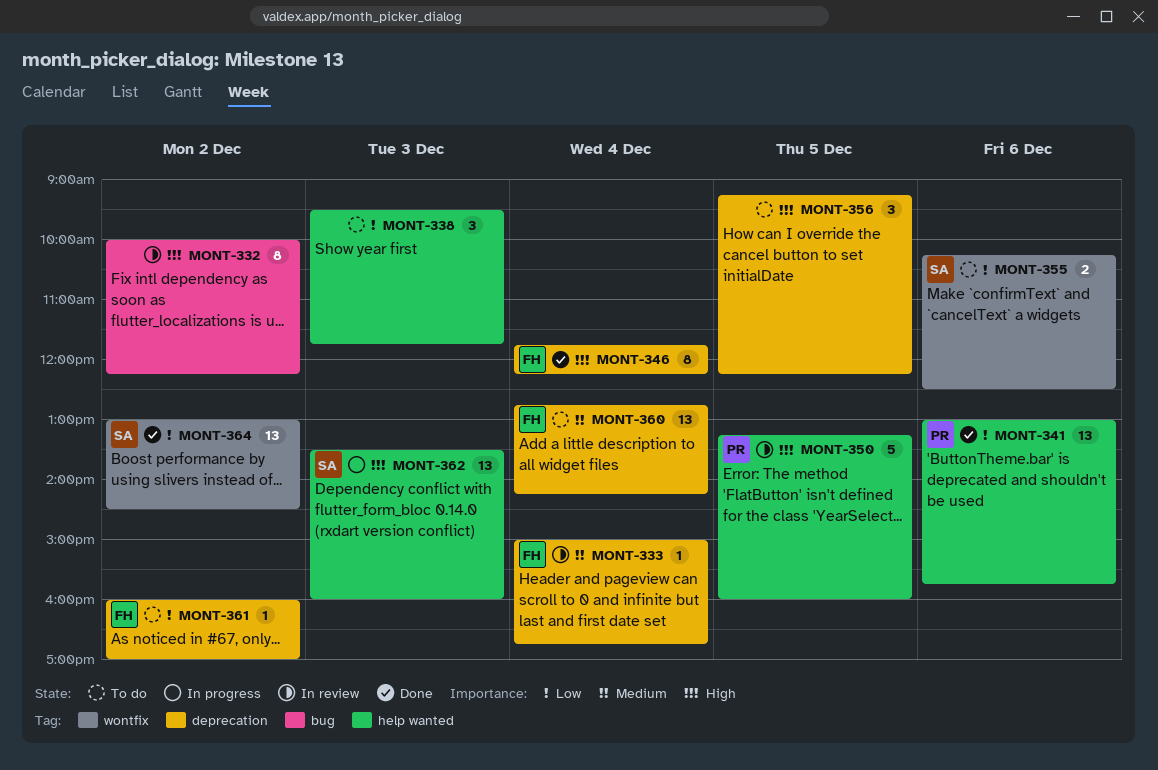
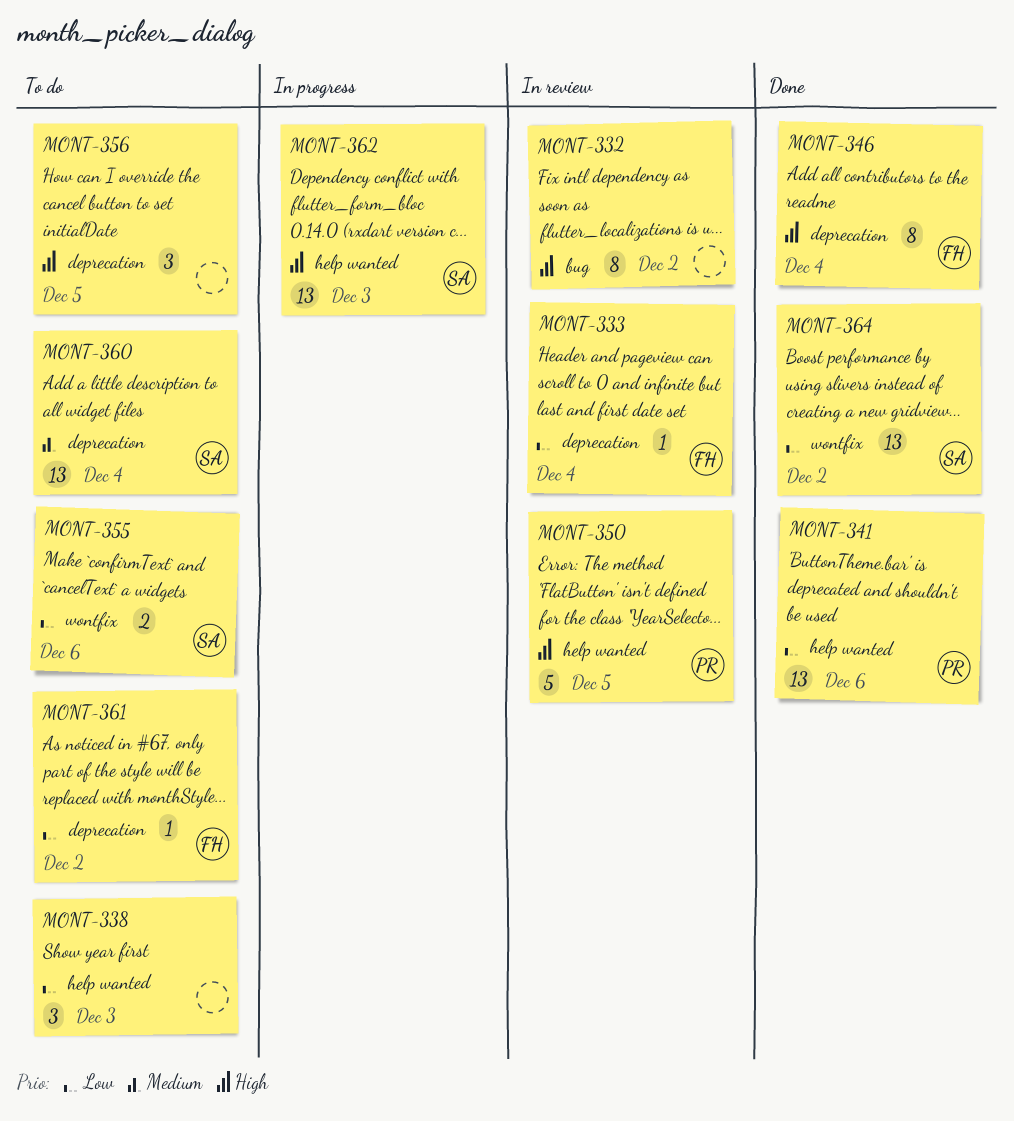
MONT-333, priority: Medium -> Low
MONT-360, owner: FH -> SA

